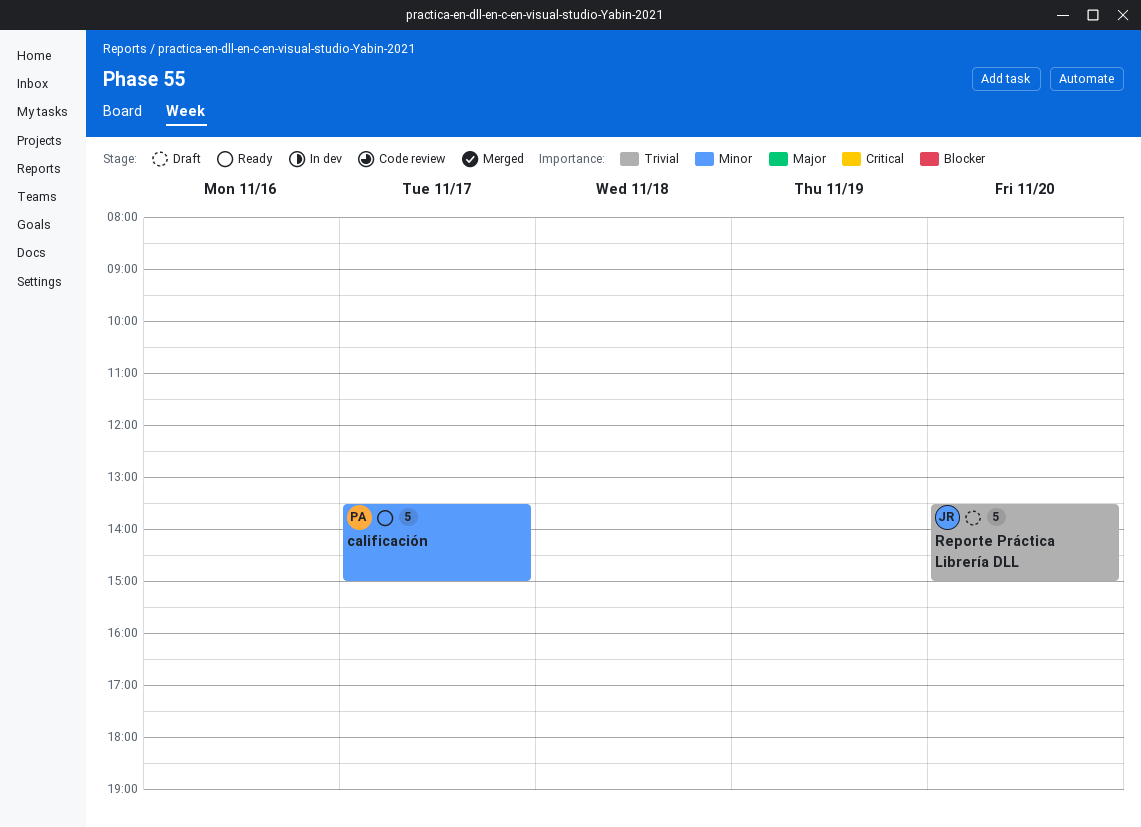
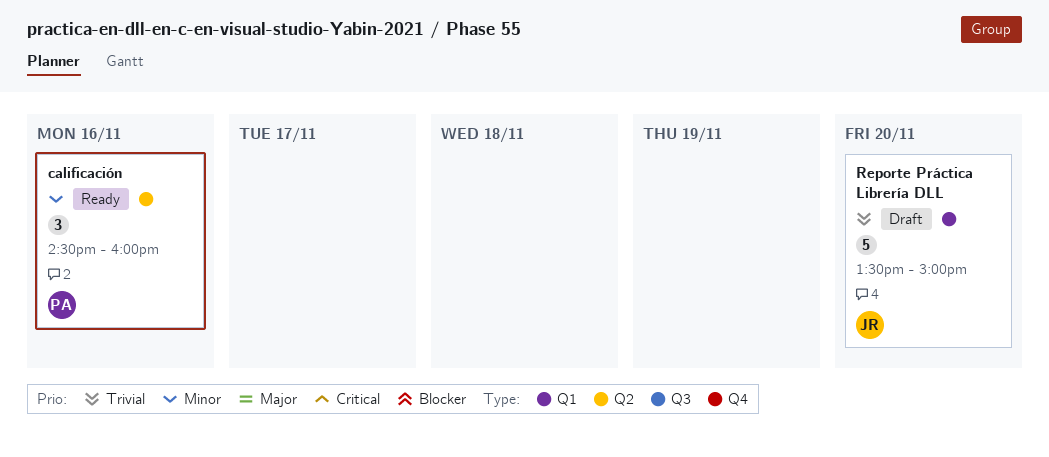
calificación, estimate: 5 -> 3
calificación, day: Nov 17 -> Nov 16
calificación, begins: 13:30 -> 14:30
calificación, ends: 15:00 -> 16:00

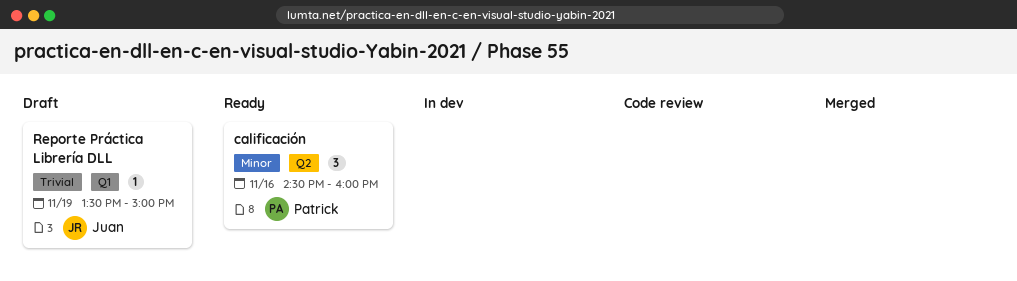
Reporte Práctica Librería DLL, estimate: 5 -> 1
Reporte Práctica Librería DLL, day: Nov 20 -> Nov 19

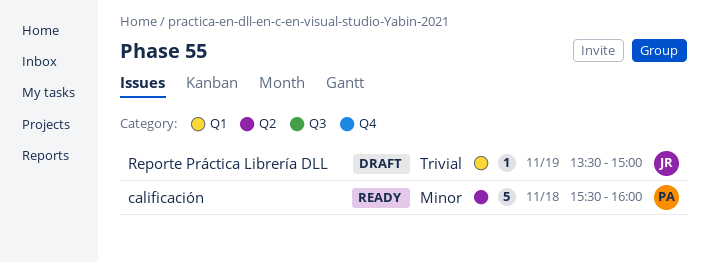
calificación, estimate: 3 -> 5
calificación, day: Nov 16 -> Nov 18
calificación, begins: 14:30 -> 15:30

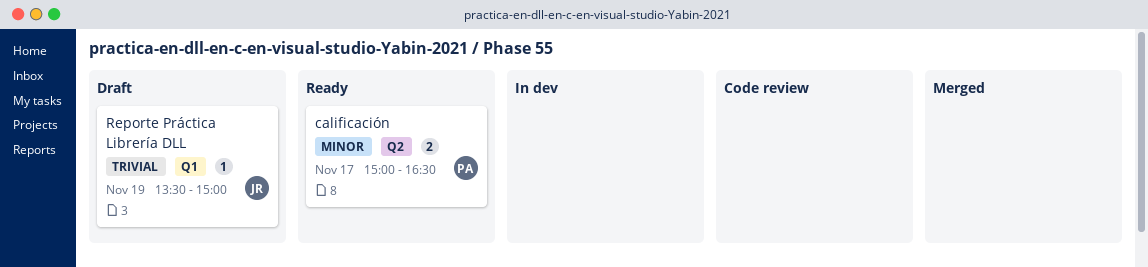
calificación, estimate: 5 -> 2
calificación, day: Nov 18 -> Nov 17
calificación, begins: 15:30 -> 15:00
calificación, ends: 16:00 -> 16:30

